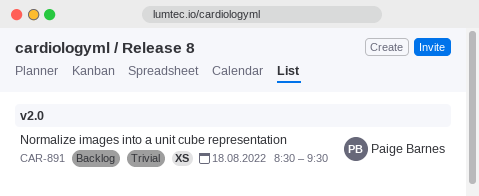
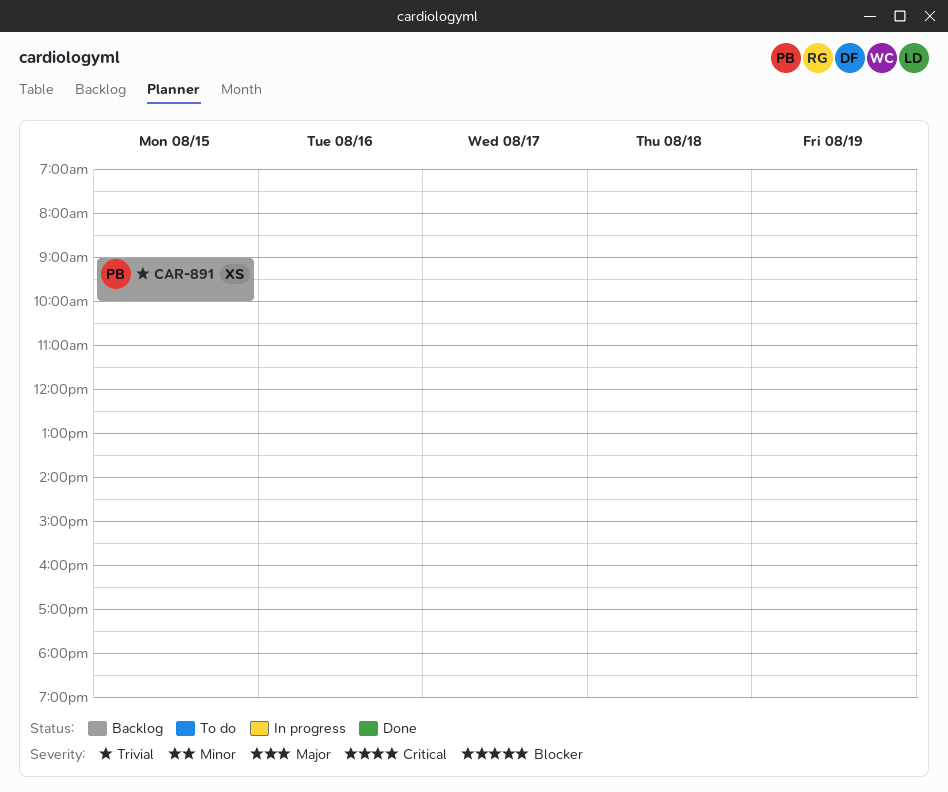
CAR-891, day: Aug 18 -> Aug 15
CAR-891, begins: 08:30 -> 09:00
CAR-891, ends: 09:30 -> 10:00

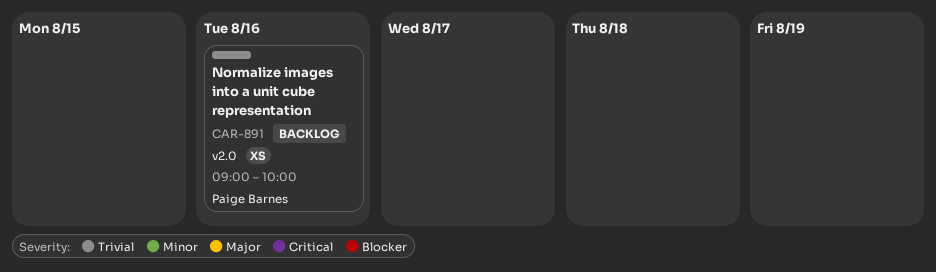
CAR-891, day: Aug 15 -> Aug 16

